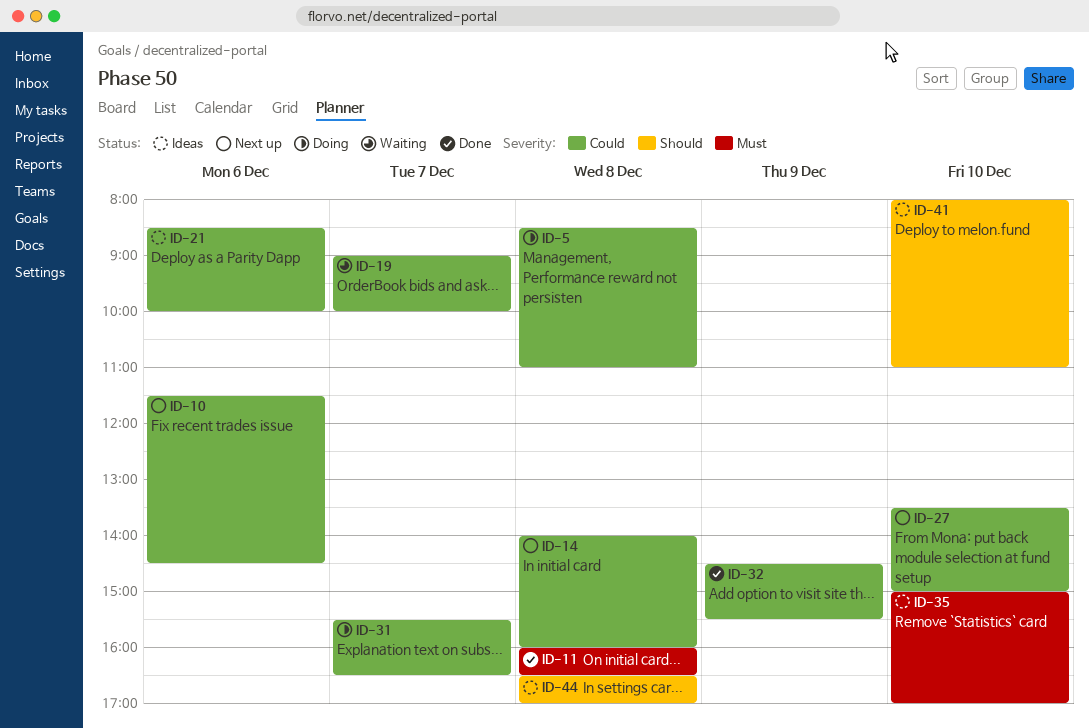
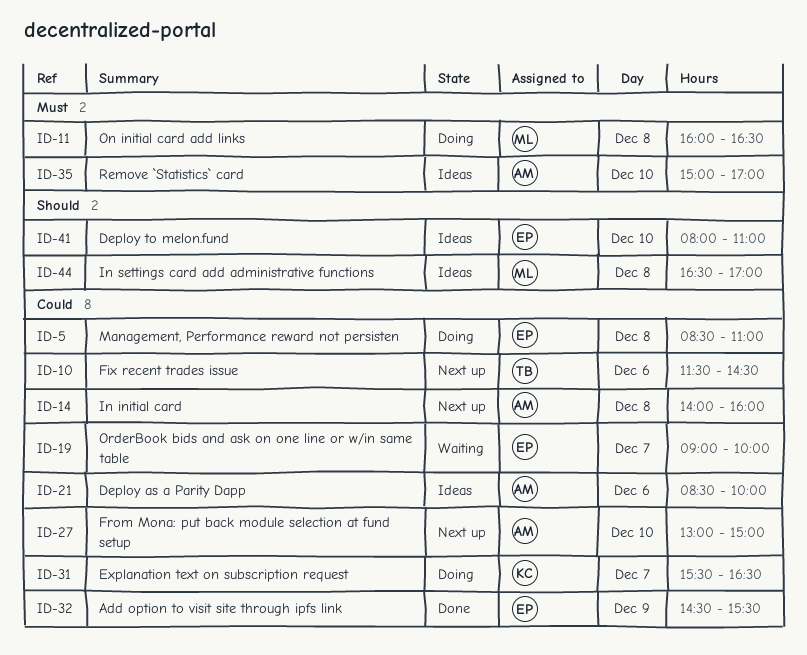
ID-11, status: Done -> Doing
ID-27, begins: 13:30 -> 13:00

